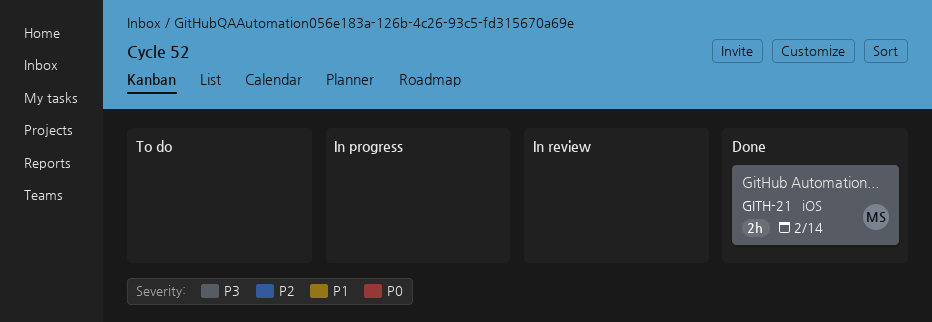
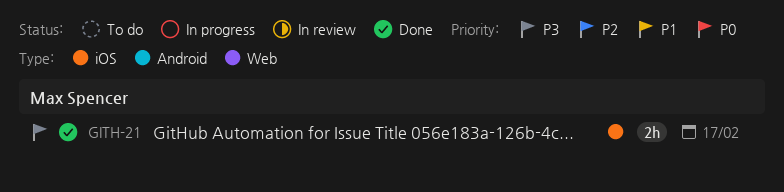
GITH-21, due: Feb 14 -> Feb 17

